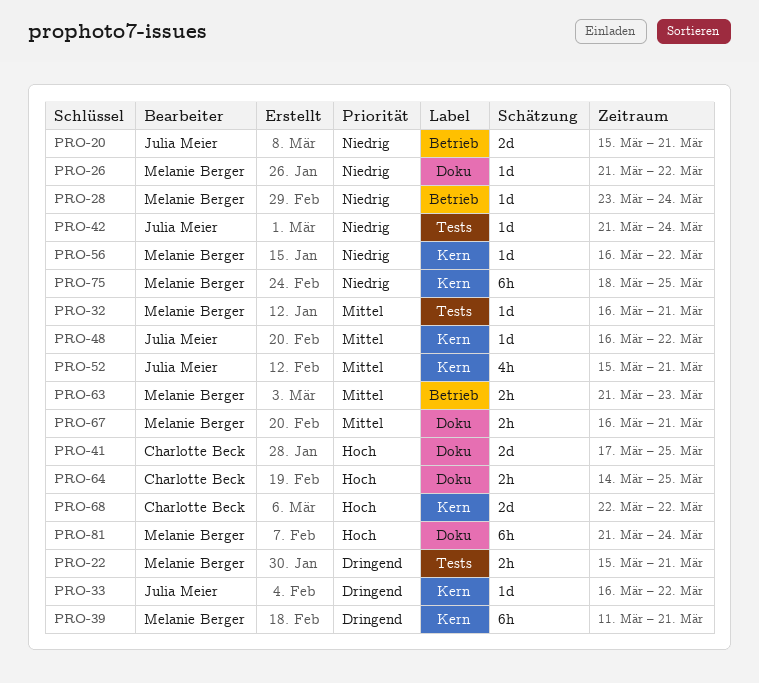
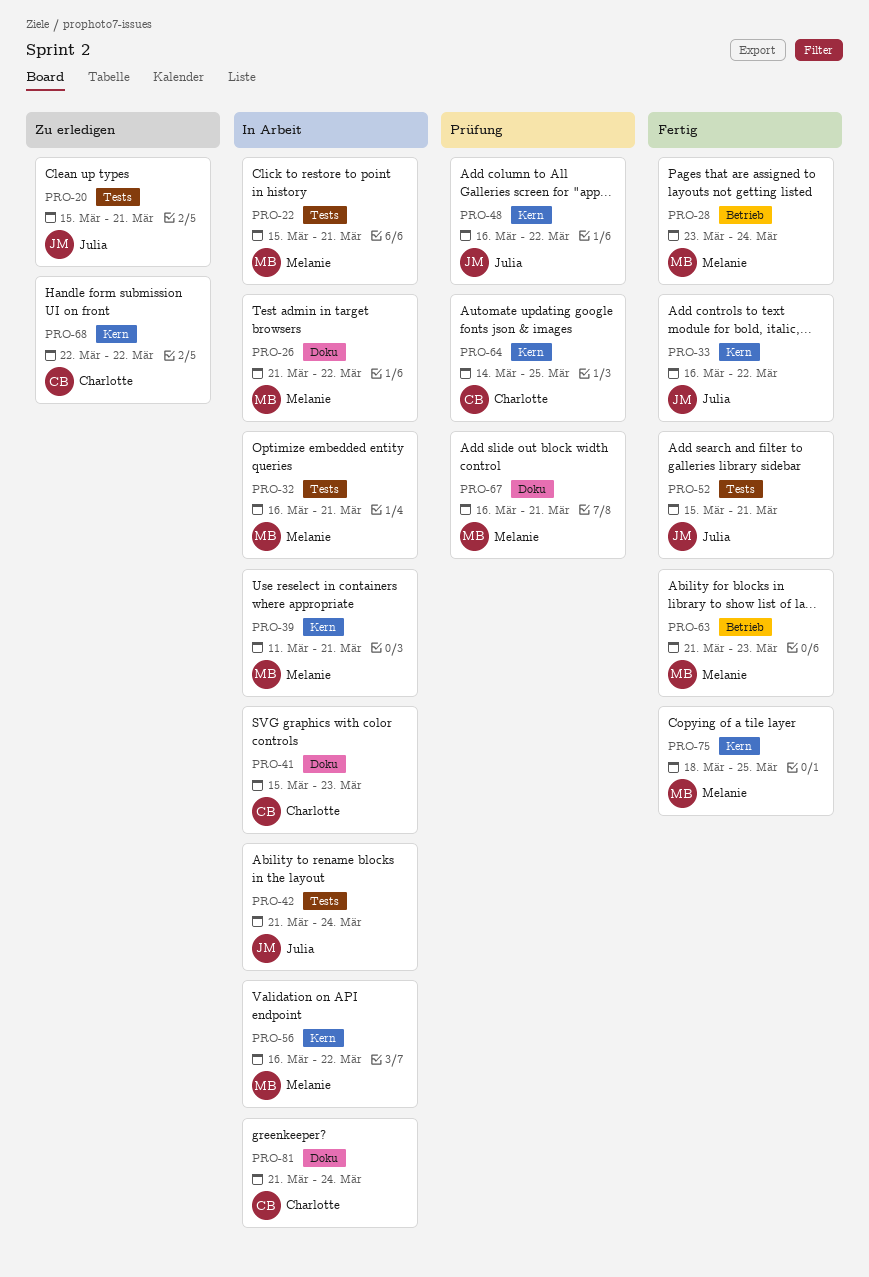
PRO-20, label: Betrieb -> Tests
PRO-41, start: Mar 17 -> Mar 15
PRO-41, due: Mar 25 -> Mar 23
PRO-52, label: Kern -> Tests
PRO-64, label: Doku -> Kern
PRO-81, owner: Melanie Berger -> Charlotte Beck

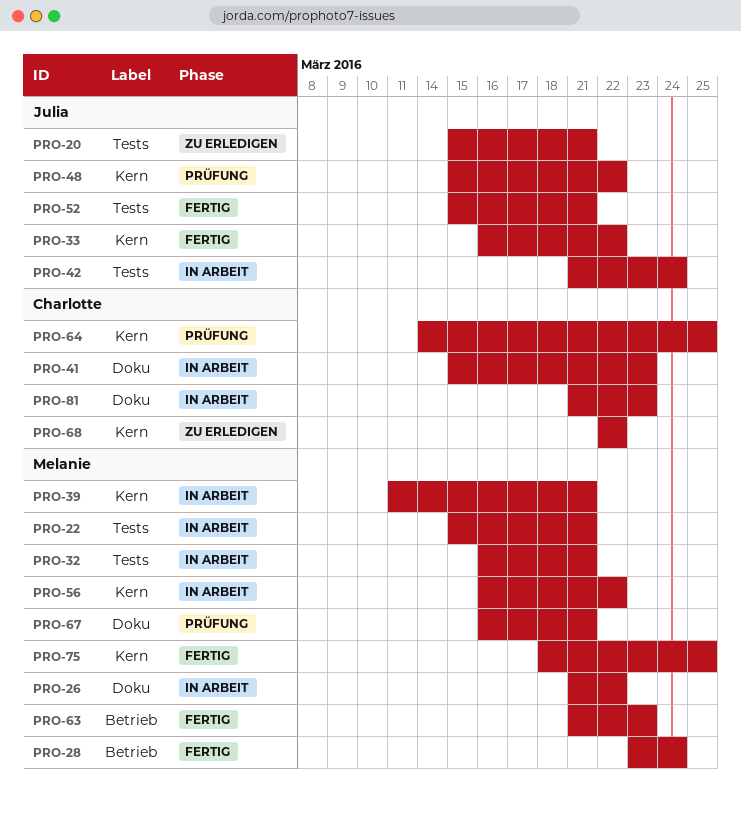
PRO-48, start: Mar 16 -> Mar 15
PRO-81, due: Mar 24 -> Mar 23

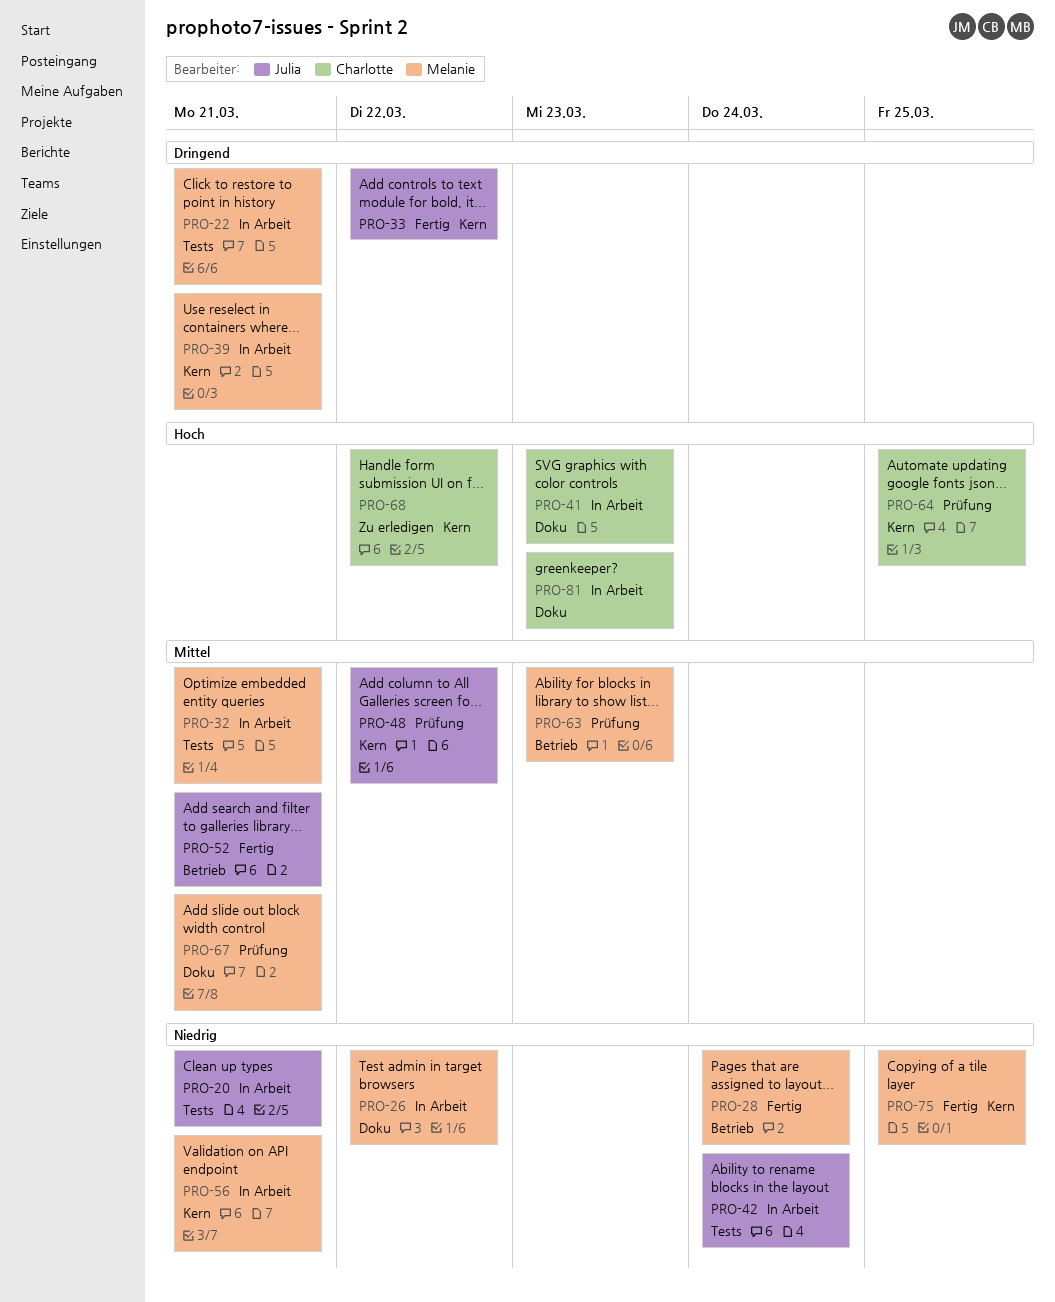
PRO-20, status: Zu erledigen -> In Arbeit
PRO-52, label: Tests -> Betrieb
PRO-56, due: Mar 22 -> Mar 21
PRO-63, status: Fertig -> Prüfung

